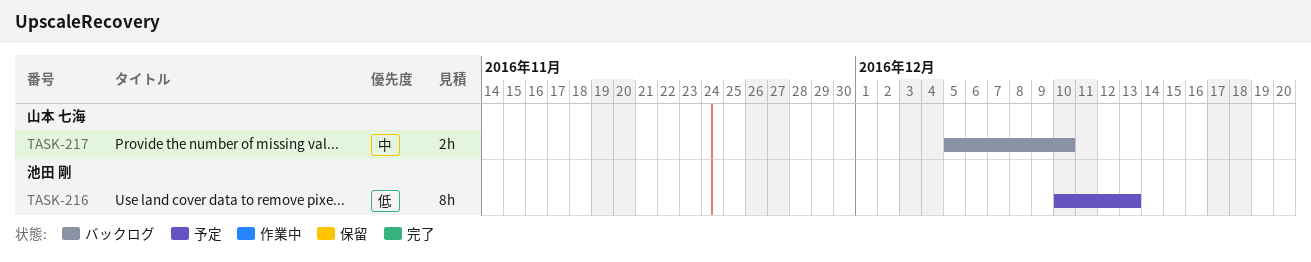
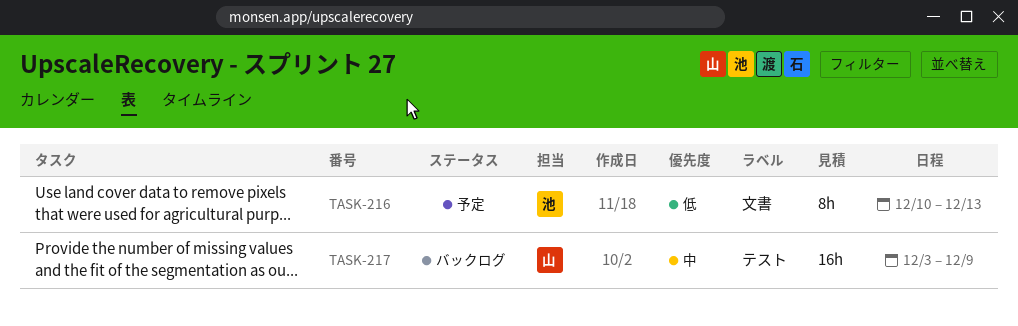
TASK-217, estimate: 2h -> 16h
TASK-217, start: Dec 5 -> Dec 3
TASK-217, due: Dec 10 -> Dec 9

